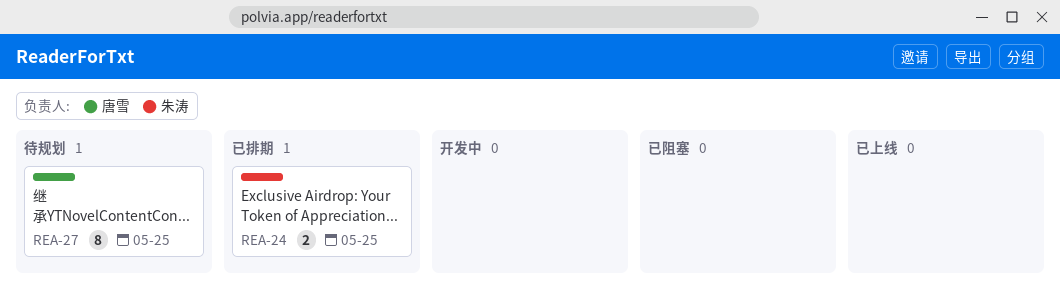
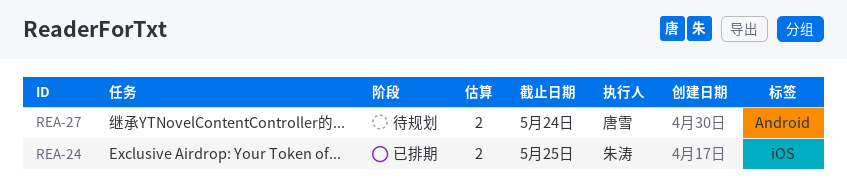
REA-27, estimate: 8 -> 2
REA-27, due: May 25 -> May 24

